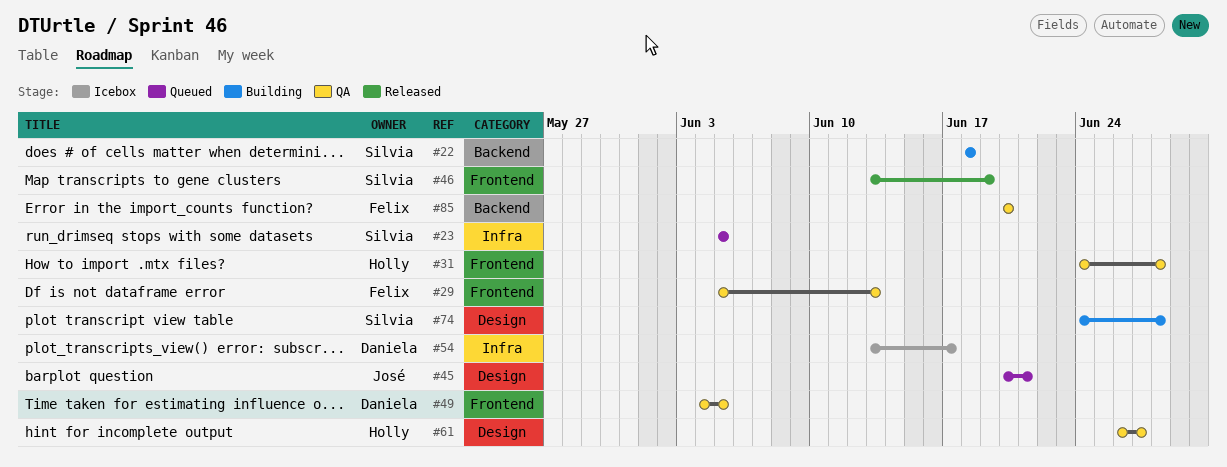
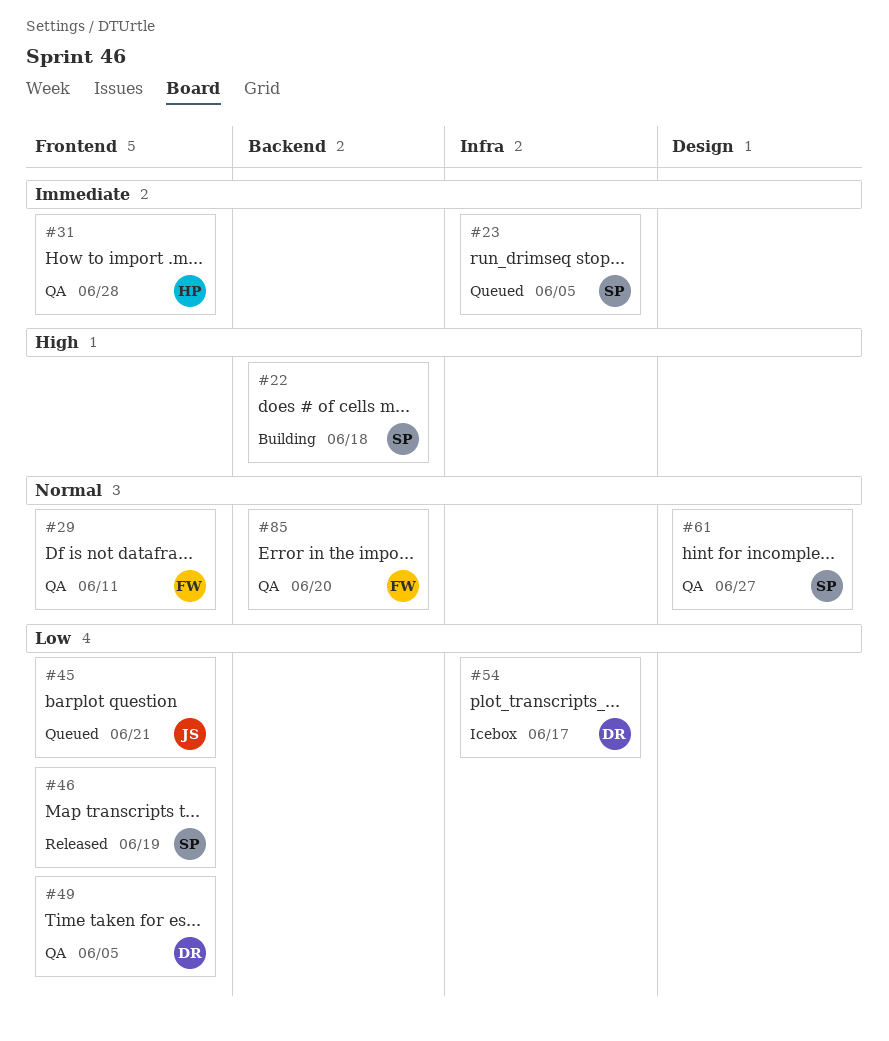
#29, due: Jun 13 -> Jun 11
#45, label: Design -> Frontend
#61, owner: Holly -> Silvia
#74: present -> none

